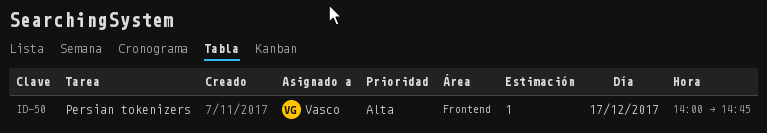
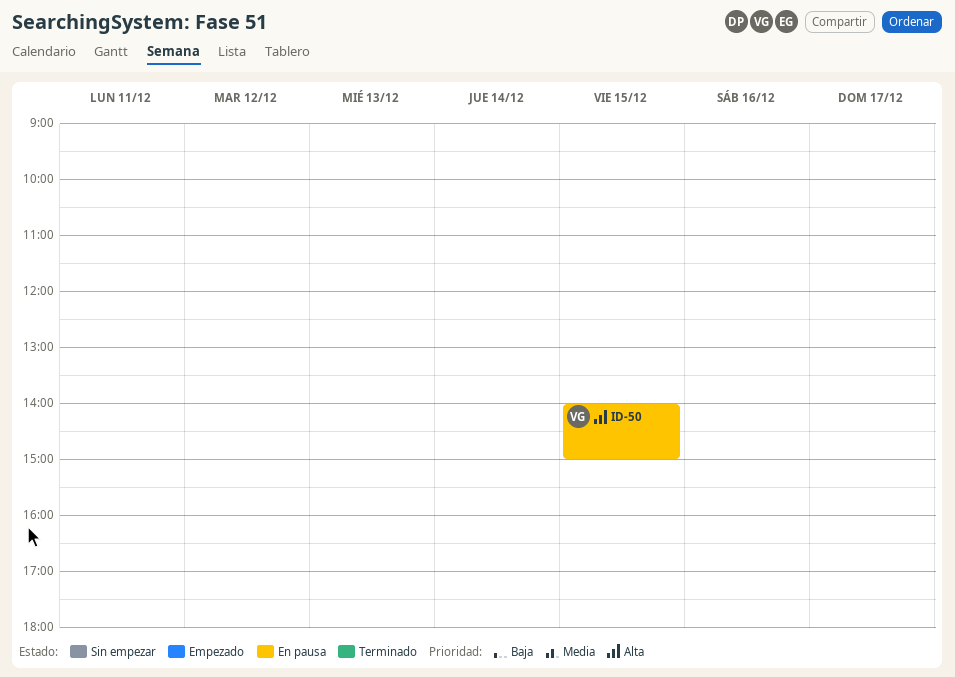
ID-50, day: Dec 17 -> Dec 15
ID-50, ends: 14:45 -> 15:00

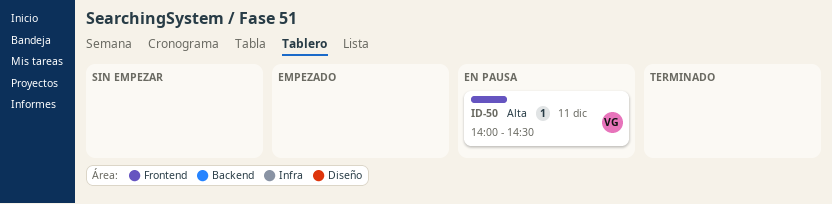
ID-50, day: Dec 15 -> Dec 11
ID-50, ends: 15:00 -> 14:30

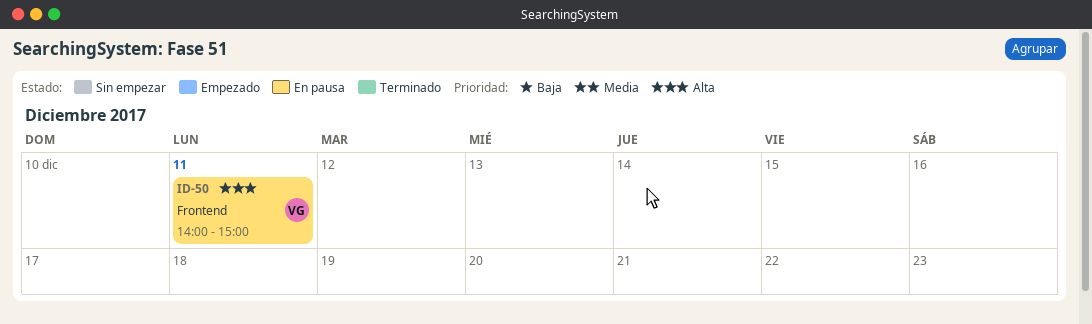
ID-50, ends: 14:30 -> 15:00

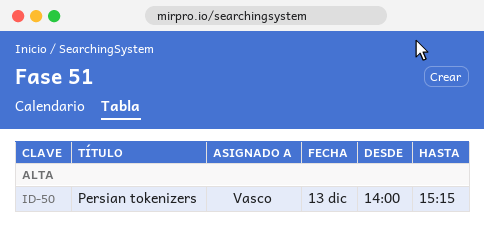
ID-50, day: Dec 11 -> Dec 13
ID-50, ends: 15:00 -> 15:15

